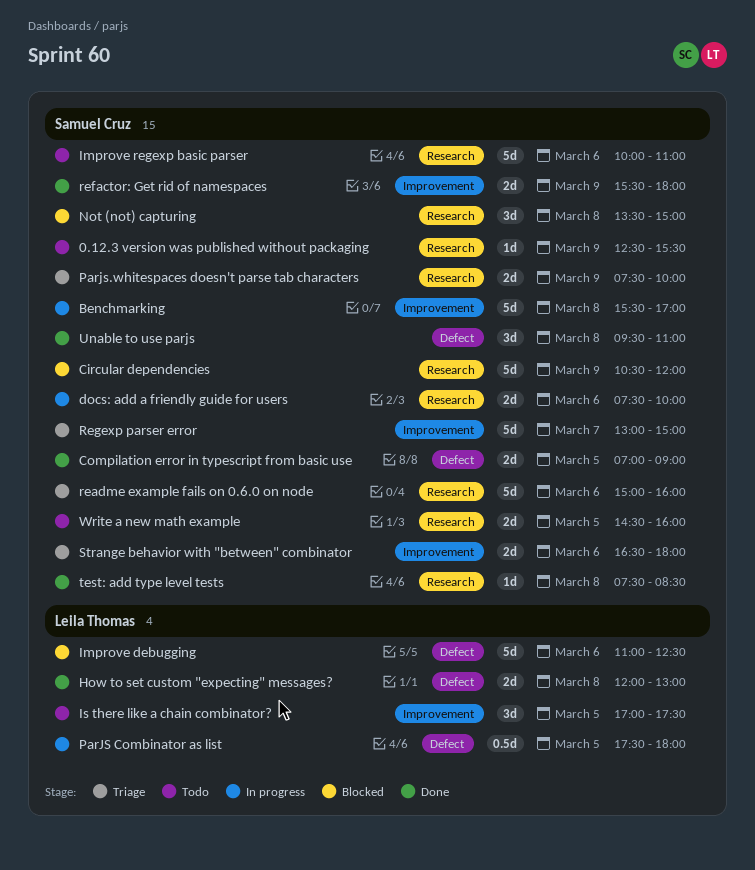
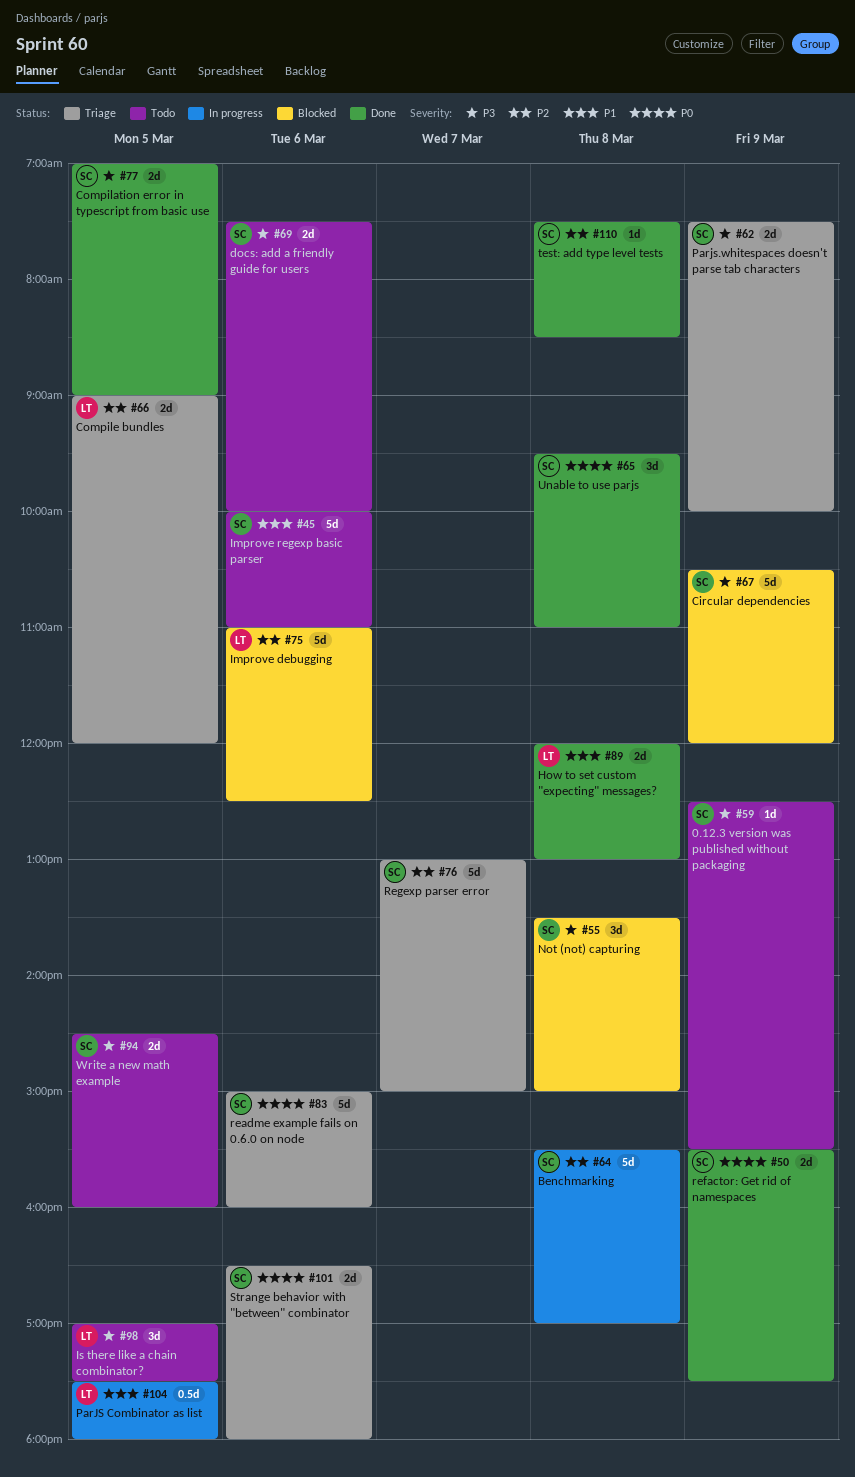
Compile bundles: none -> present
docs: add a friendly guide for users, status: In progress -> Todo
refactor: Get rid of namespaces, ends: 18:00 -> 17:30

